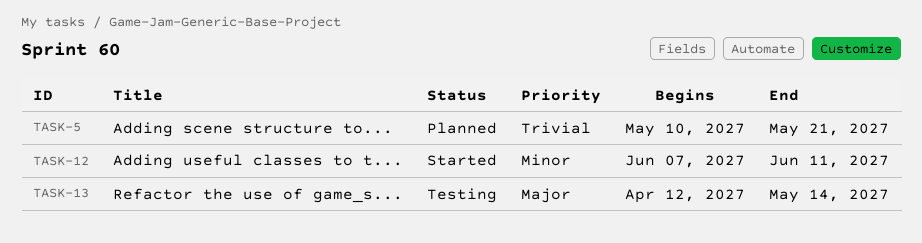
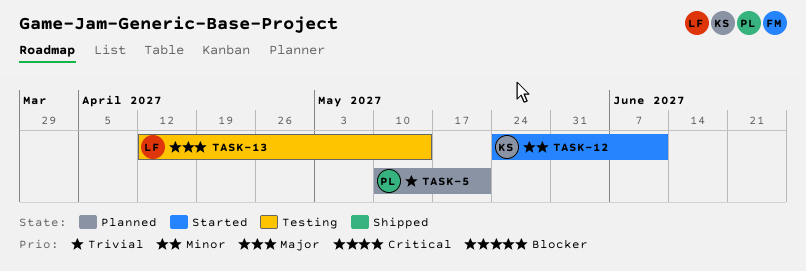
TASK-12, start: Jun 7 -> May 24

